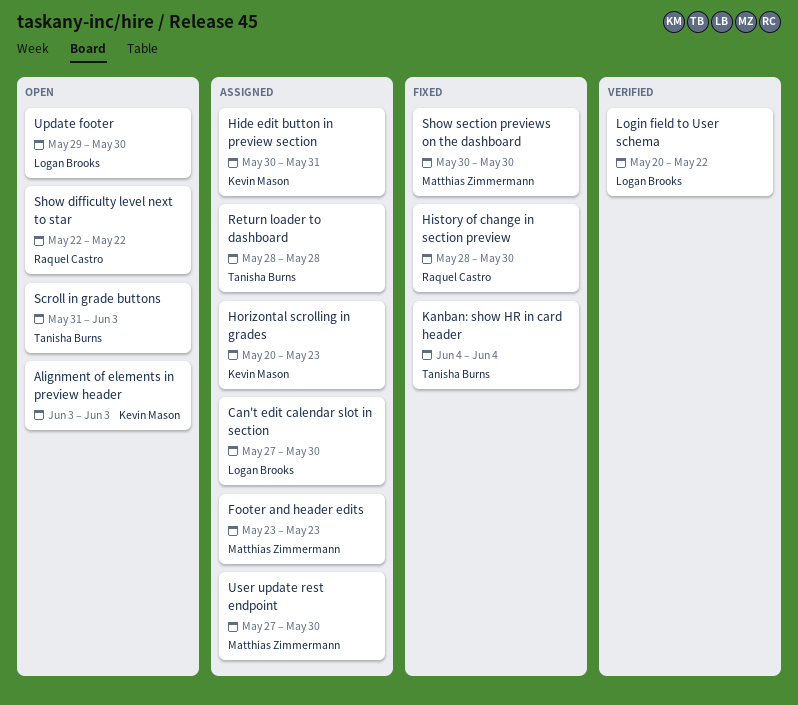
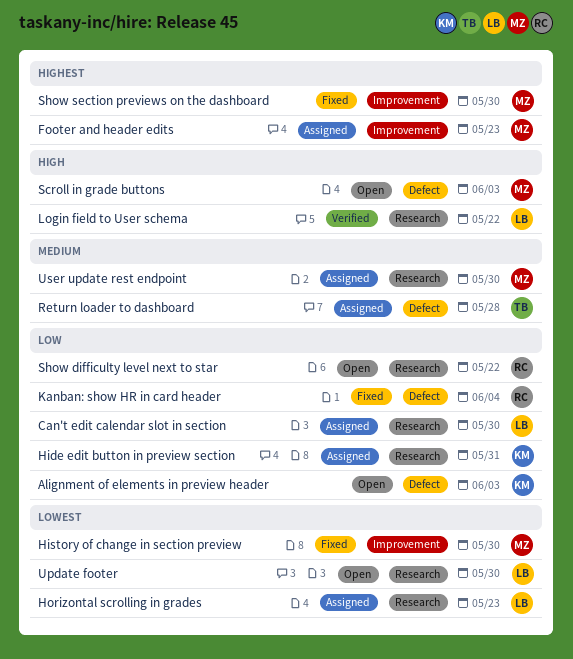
History of change in section preview, owner: Raquel Castro -> Matthias Zimmermann
Horizontal scrolling in grades, owner: Kevin Mason -> Logan Brooks
Kanban: show HR in card header, owner: Tanisha Burns -> Raquel Castro
Scroll in grade buttons, owner: Tanisha Burns -> Matthias Zimmermann

